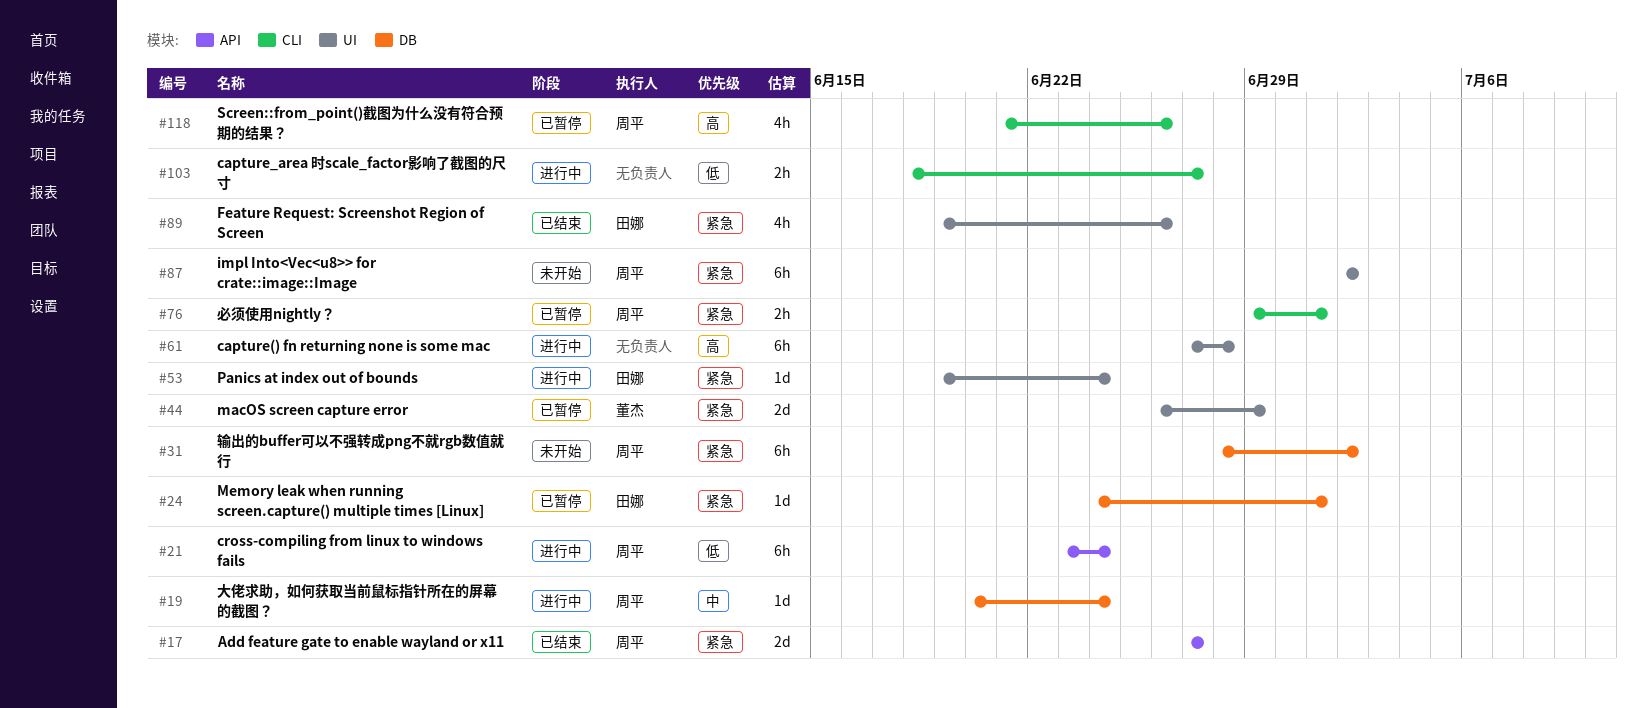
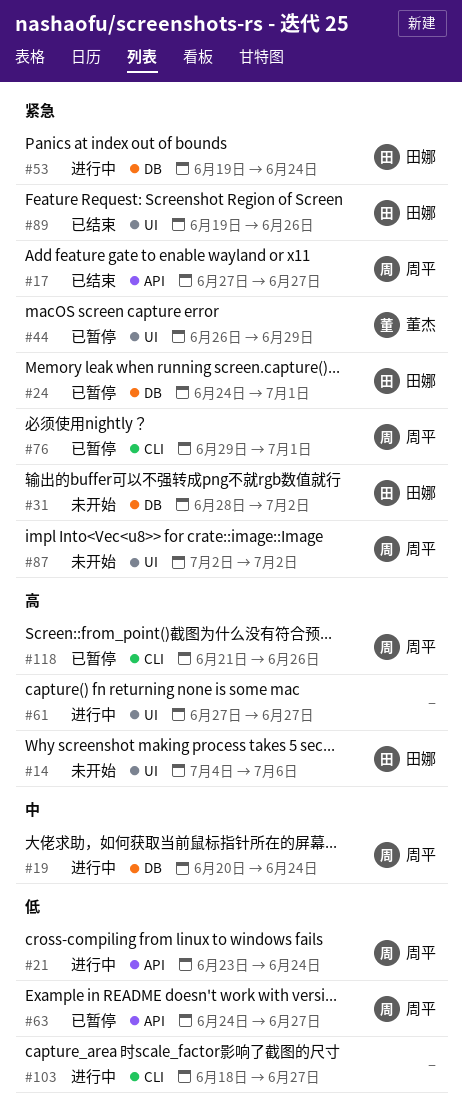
#14: none -> present
#31, owner: 周平 -> 田娜
#53, label: UI -> DB
#61, due: Jun 28 -> Jun 27
#63: none -> present

